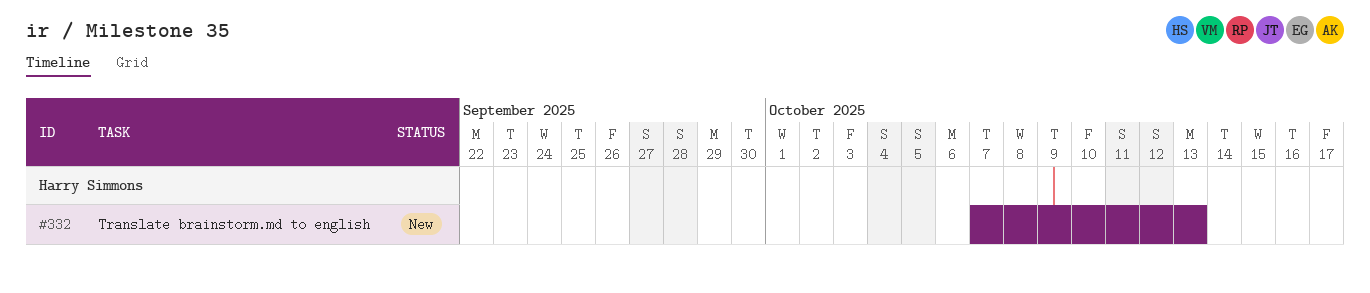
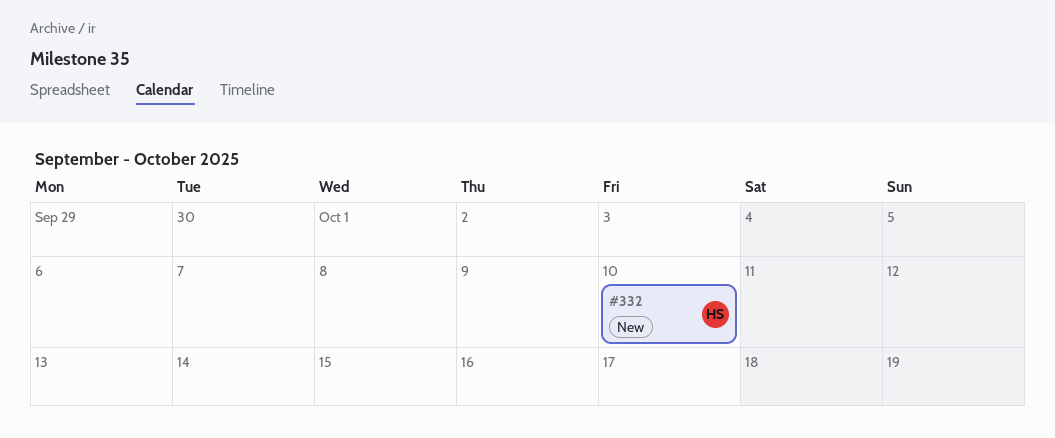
#332, due: Oct 13 -> Oct 10

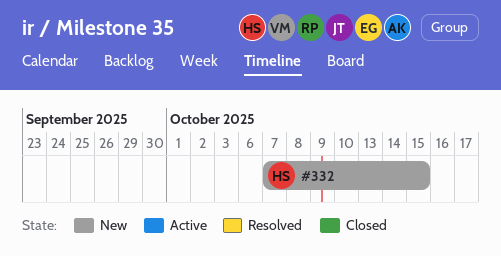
#332, due: Oct 10 -> Oct 15

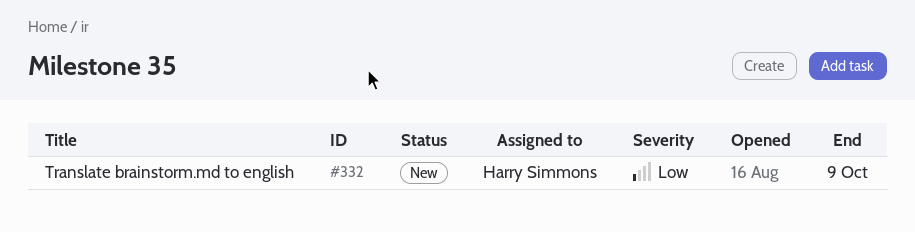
#332, due: Oct 15 -> Oct 9

